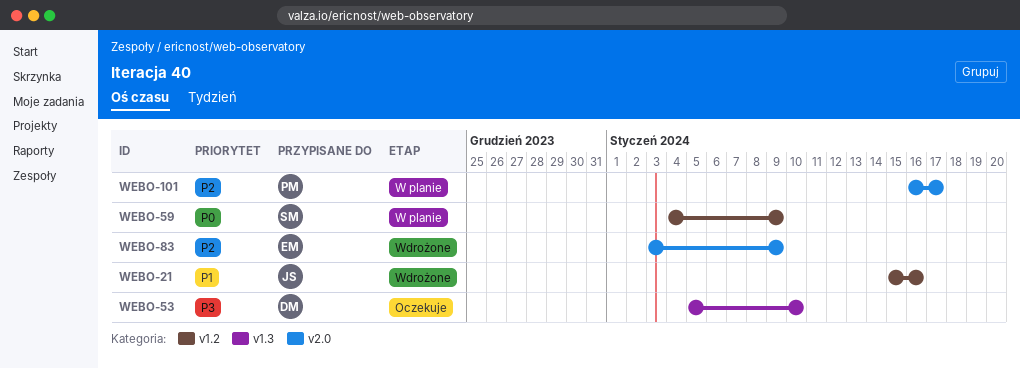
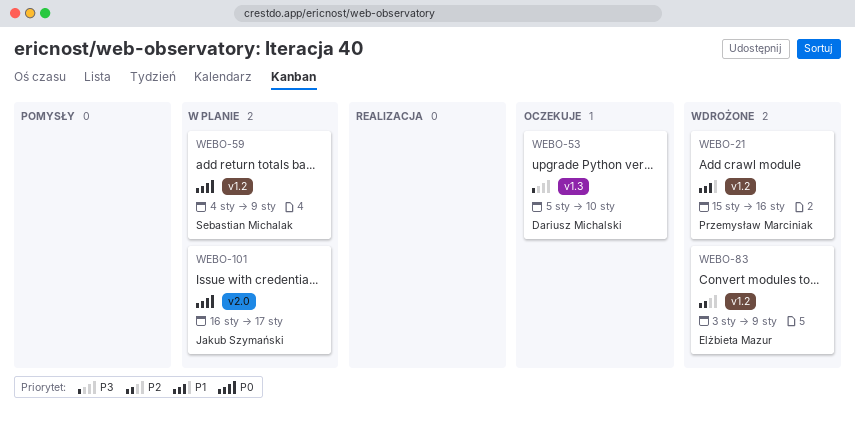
WEBO-21, owner: Jakub Szymański -> Przemysław Marciniak
WEBO-83, label: v2.0 -> v1.2
WEBO-101, owner: Przemysław Marciniak -> Jakub Szymański
WEBO-101, priority: P2 -> P0

